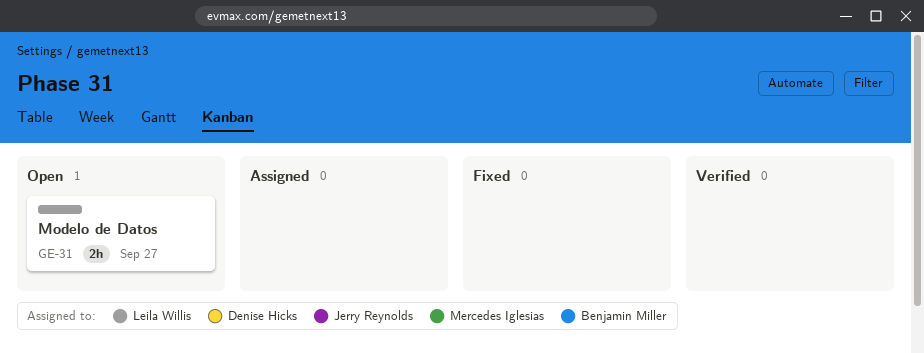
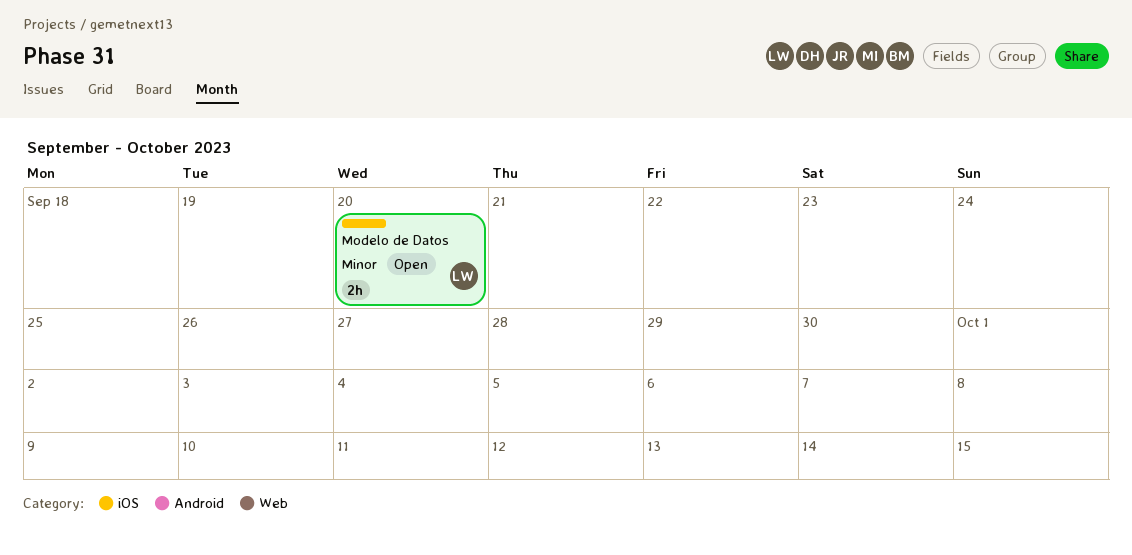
Modelo de Datos, due: Sep 27 -> Sep 20

